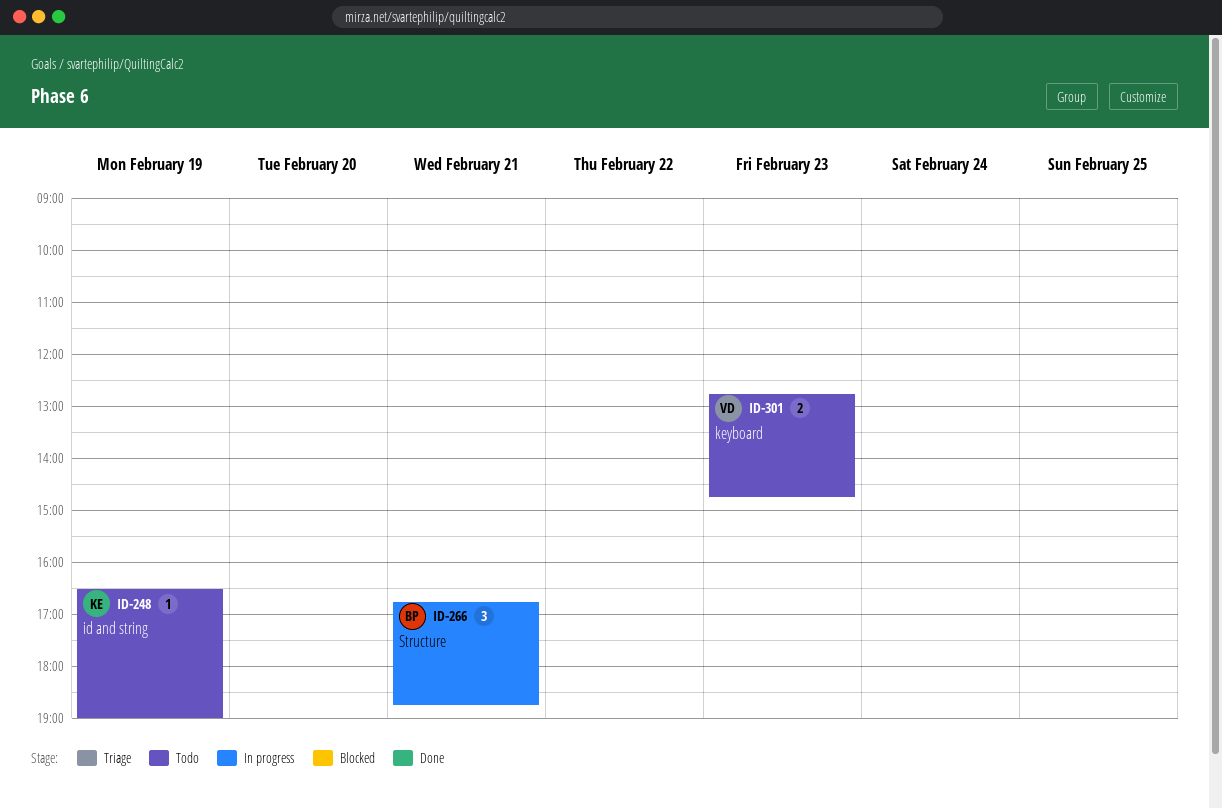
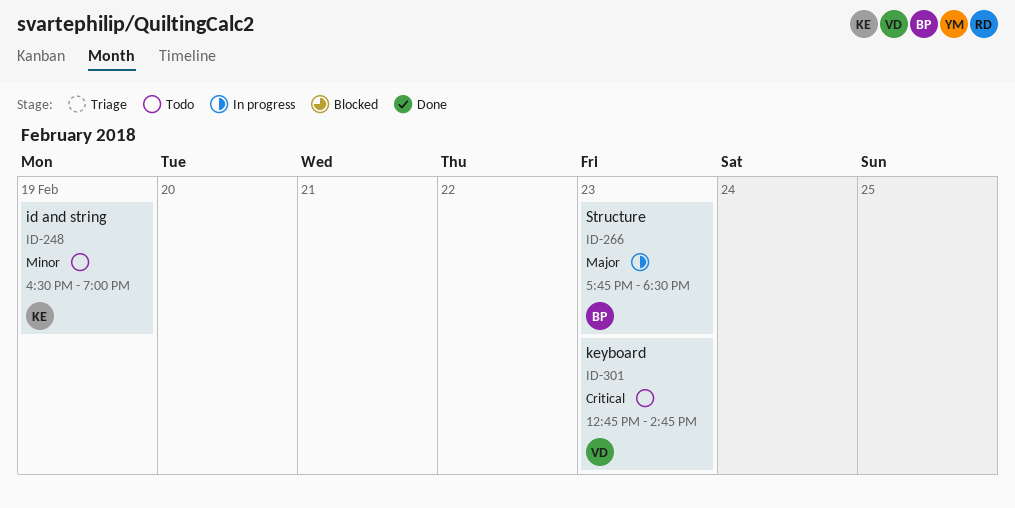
ID-266, day: Feb 21 -> Feb 23
ID-266, begins: 16:45 -> 17:45
ID-266, ends: 18:45 -> 18:30

